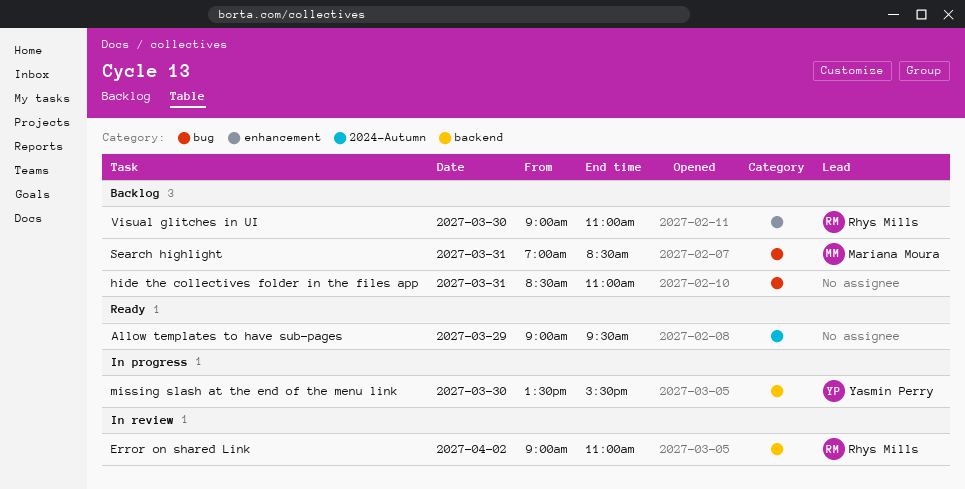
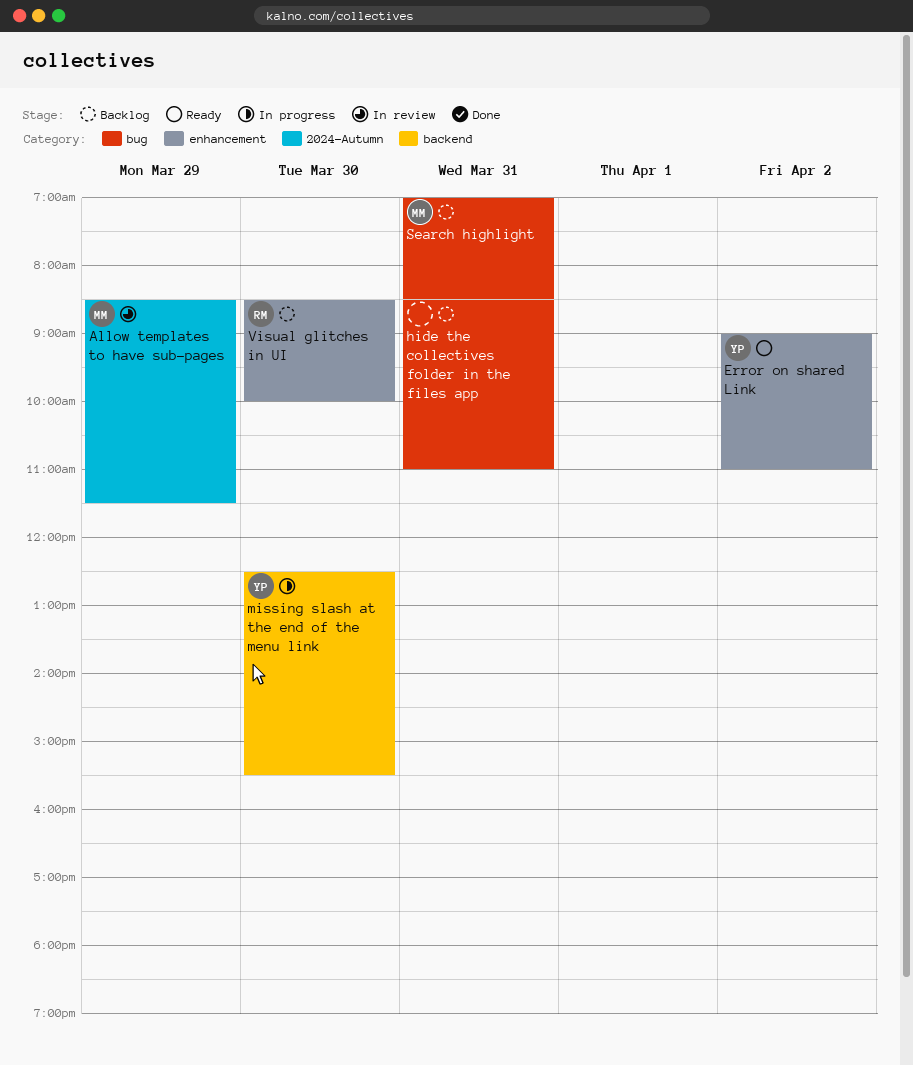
Allow templates to have sub-pages, status: Ready -> In review
Allow templates to have sub-pages, owner: none -> Mariana Moura
Allow templates to have sub-pages, begins: 09:00 -> 08:30
Allow templates to have sub-pages, ends: 09:30 -> 11:30
Error on shared Link, status: In review -> Ready
Error on shared Link, owner: Rhys Mills -> Yasmin Perry
Error on shared Link, label: backend -> enhancement
missing slash at the end of the menu link, begins: 13:30 -> 12:30
Visual glitches in UI, begins: 09:00 -> 08:30
Visual glitches in UI, ends: 11:00 -> 10:00

